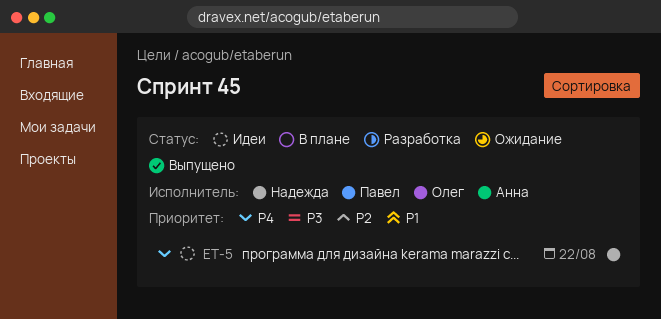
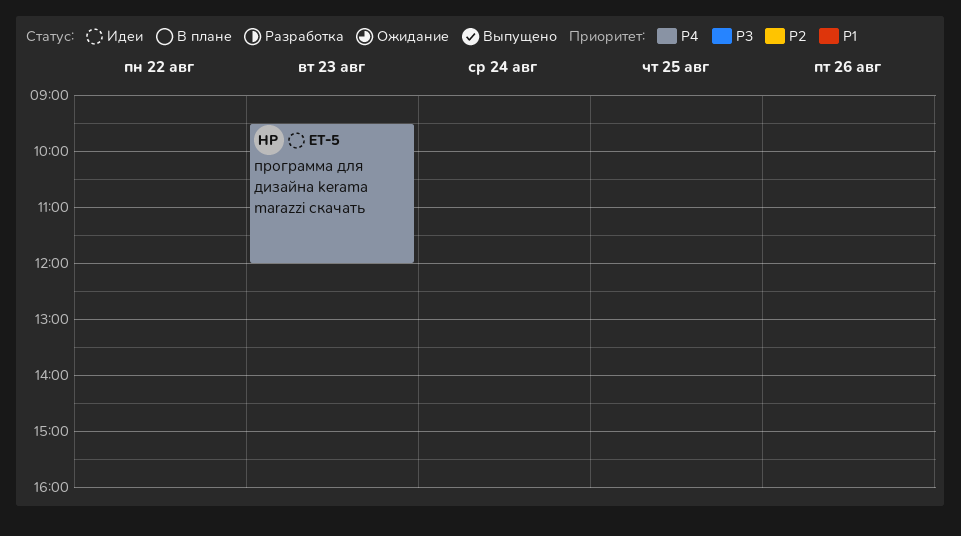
ET-5, day: Aug 22 -> Aug 23

